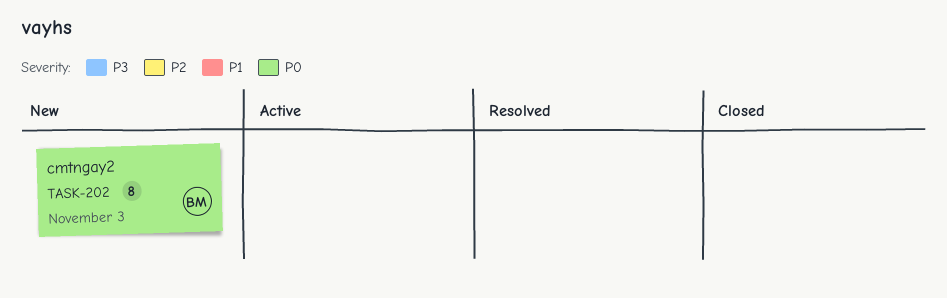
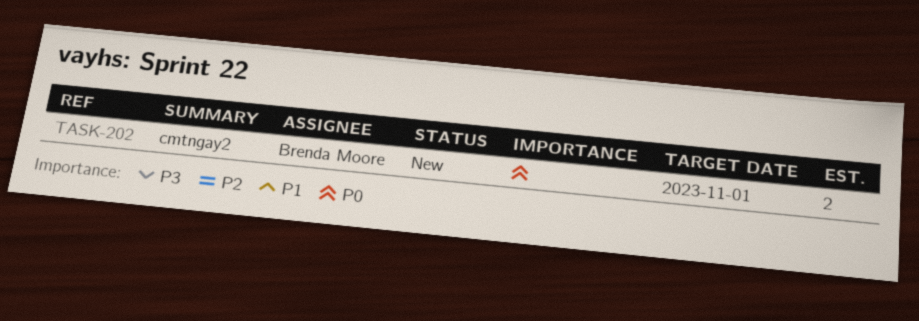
TASK-202, estimate: 8 -> 2
TASK-202, due: Nov 3 -> Nov 1

